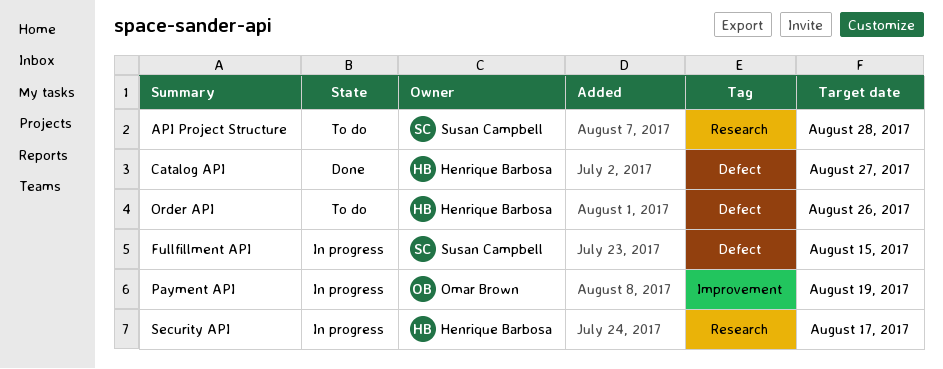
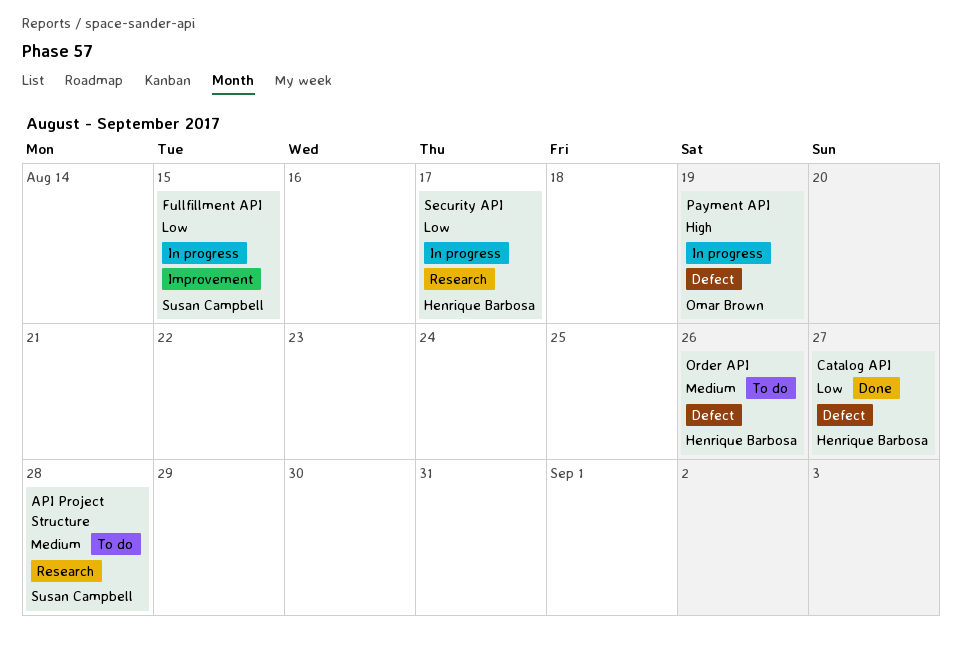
Fullfillment API, label: Defect -> Improvement
Payment API, label: Improvement -> Defect

